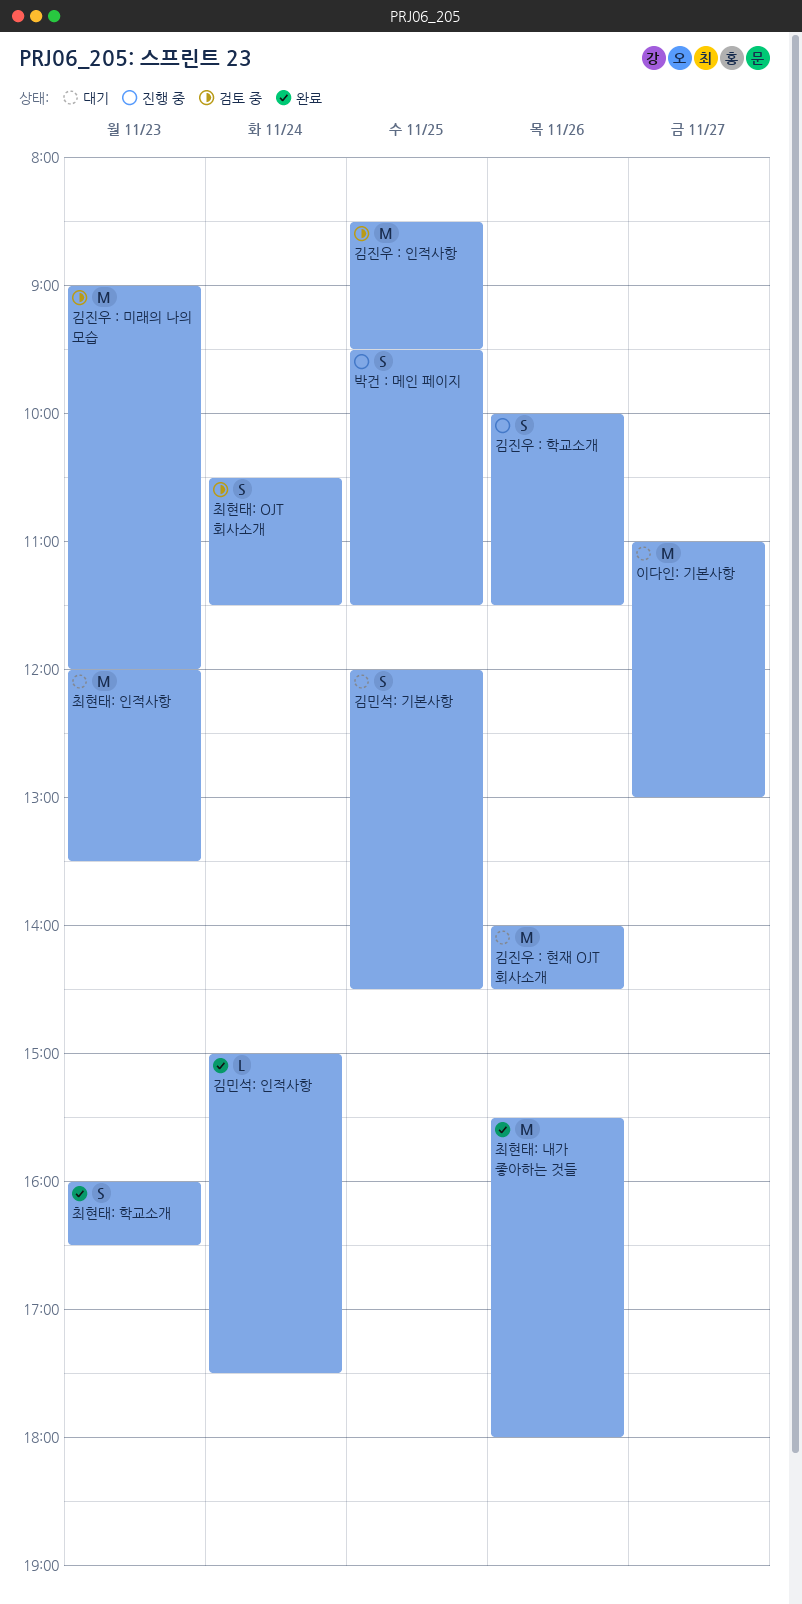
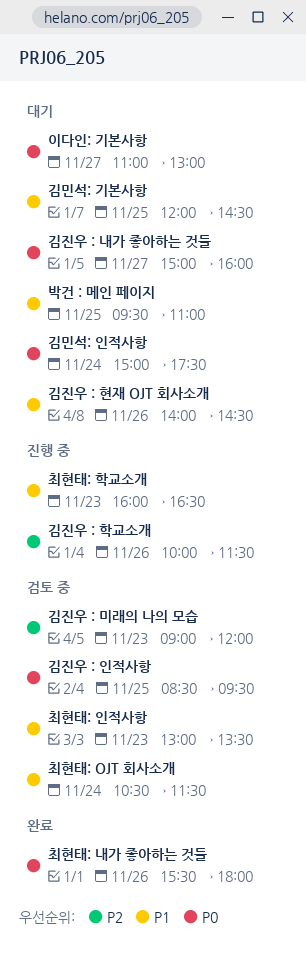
김민석: 인적사항, status: 완료 -> 대기
김진우 : 내가 좋아하는 것들: none -> present
박건 : 메인 페이지, status: 진행 중 -> 대기
박건 : 메인 페이지, ends: 11:30 -> 11:00
최현태: 인적사항, status: 대기 -> 검토 중
최현태: 인적사항, begins: 12:00 -> 13:00
최현태: 학교소개, status: 완료 -> 진행 중

